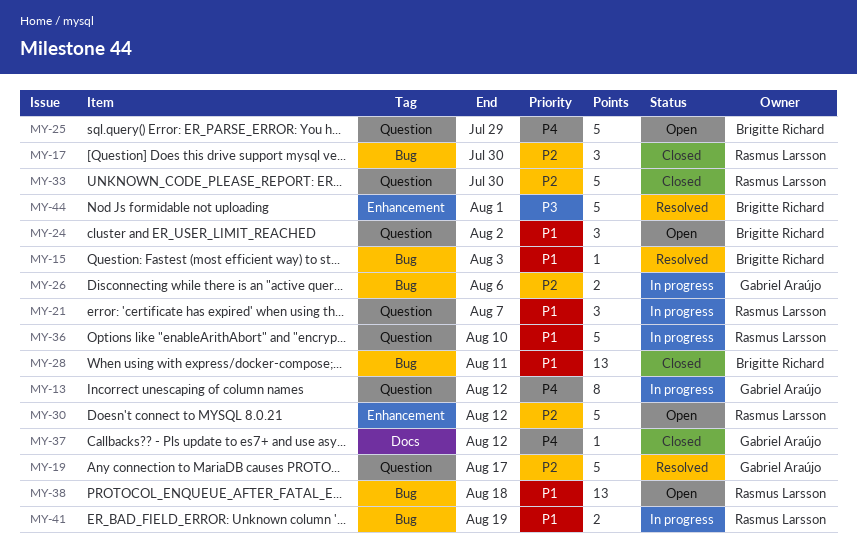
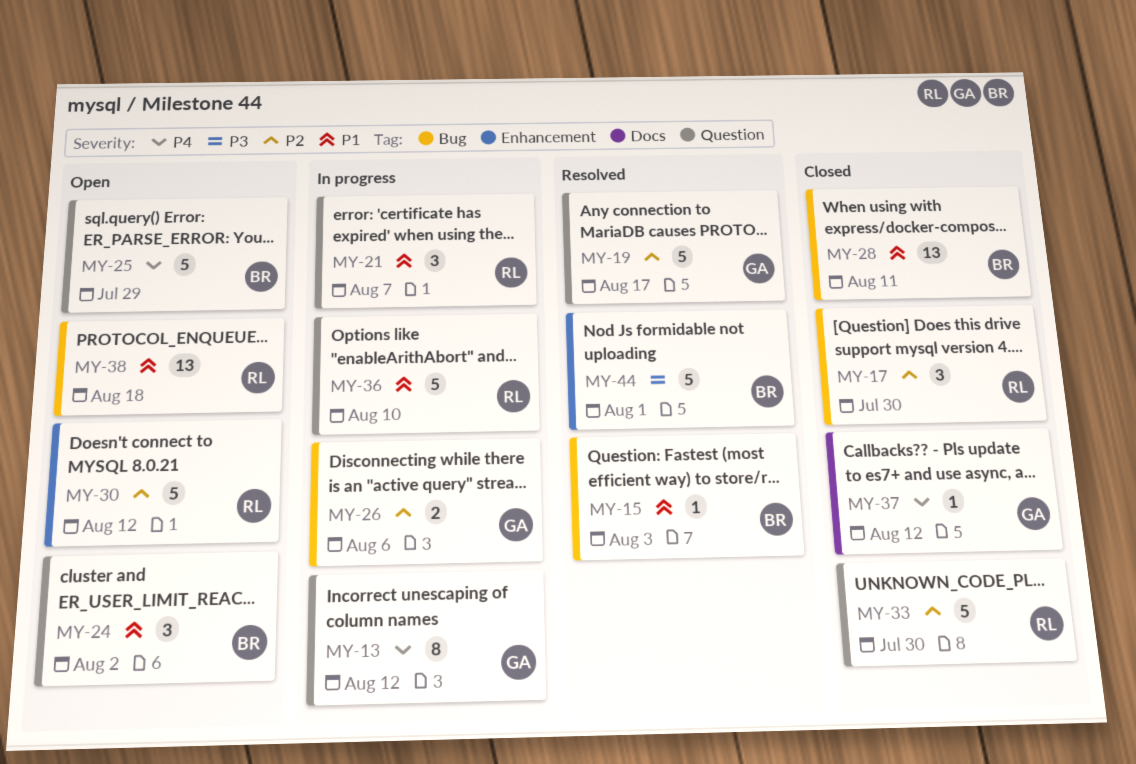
MY-41: present -> none

